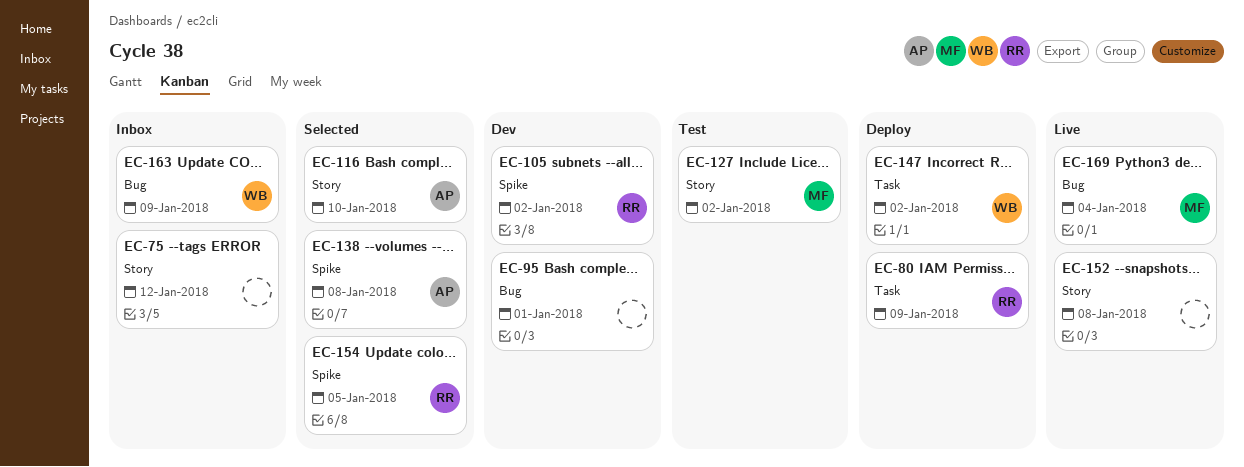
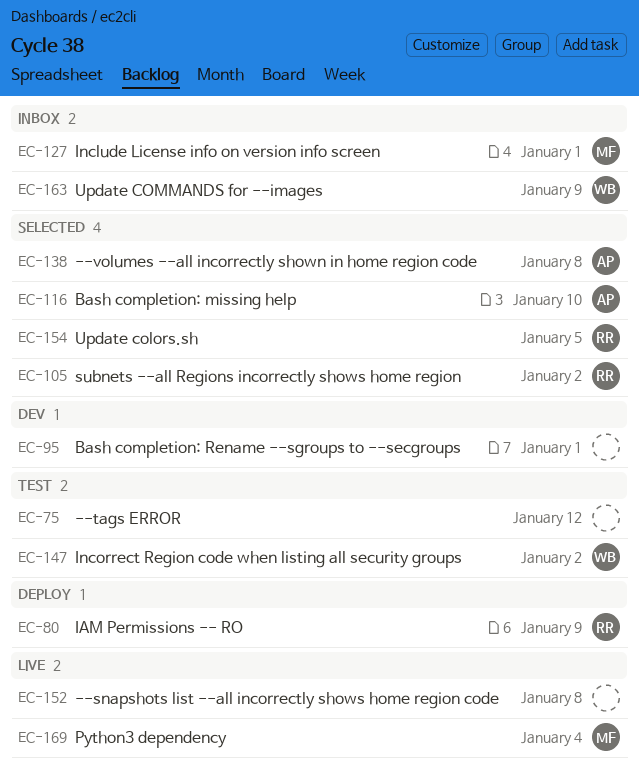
EC-75, status: Inbox -> Test
EC-105, status: Dev -> Selected
EC-127, status: Test -> Inbox
EC-127, due: Jan 2 -> Jan 1
EC-147, status: Deploy -> Test

